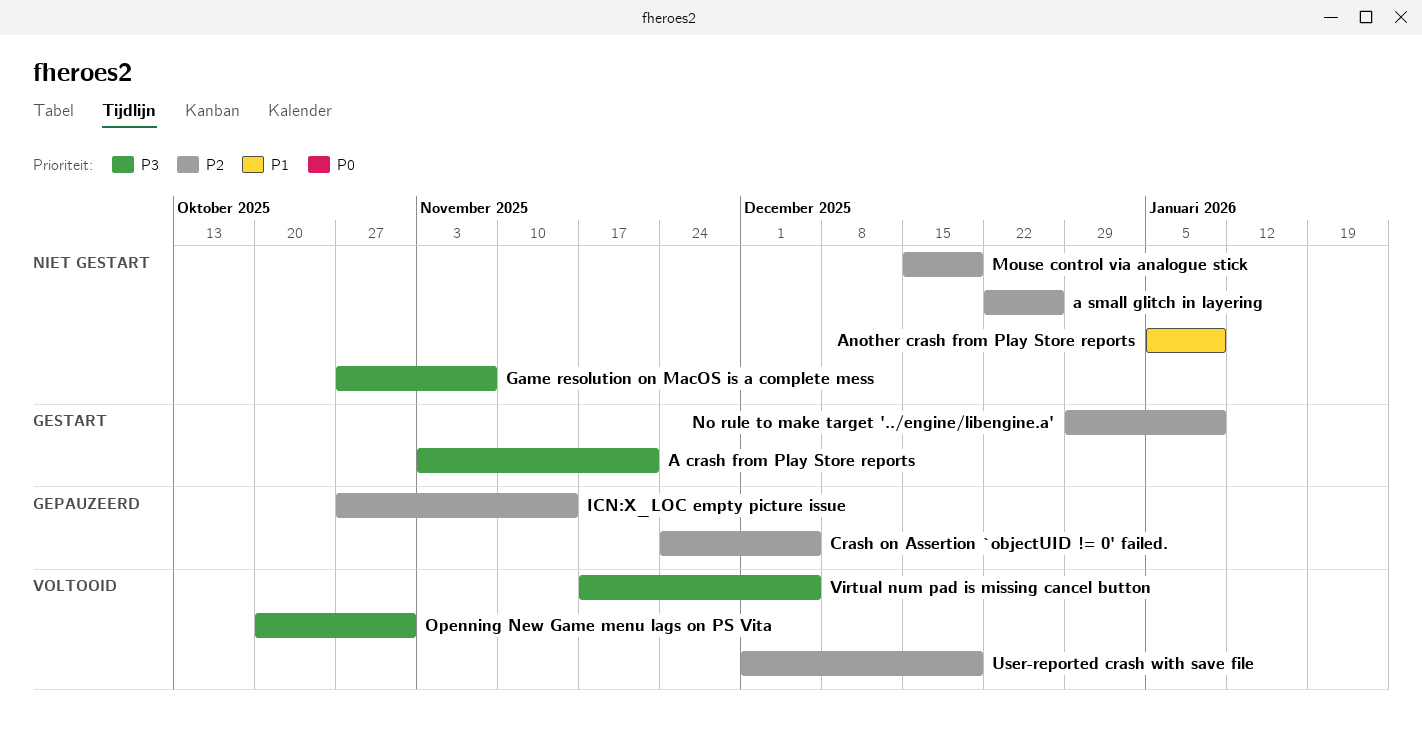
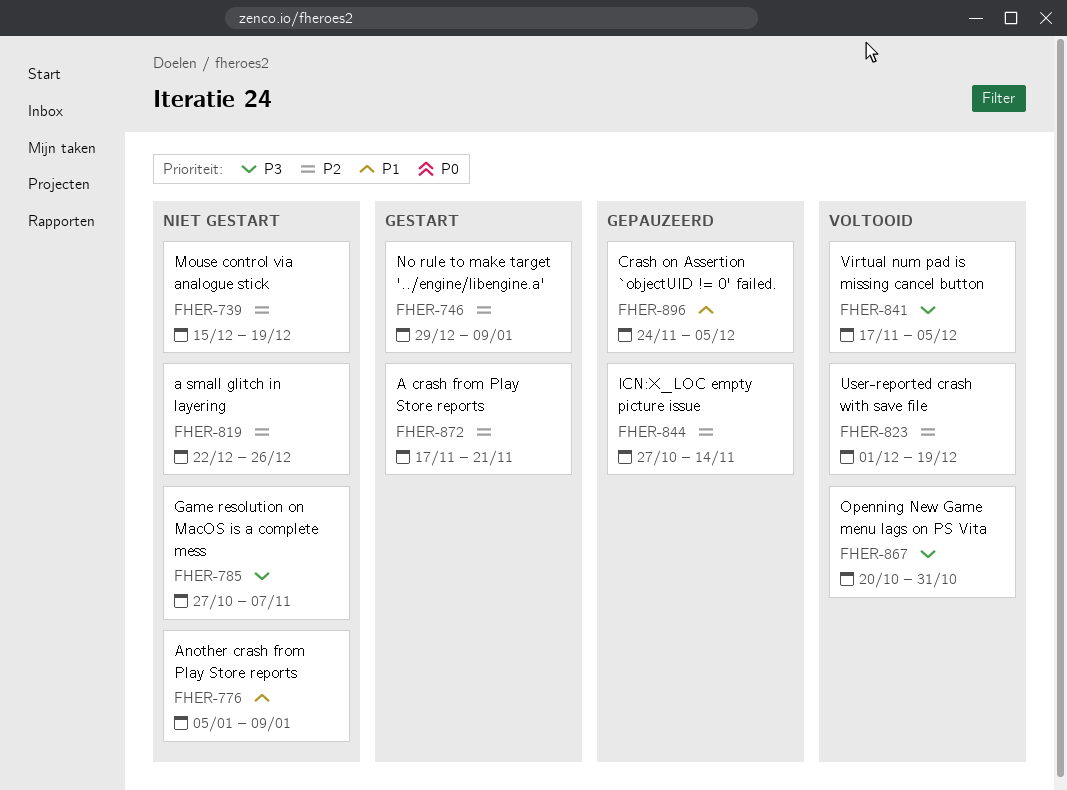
A crash from Play Store reports, priority: P3 -> P2
A crash from Play Store reports, start: Nov 3 -> Nov 17
Crash on Assertion `objectUID != 0' failed., priority: P2 -> P1

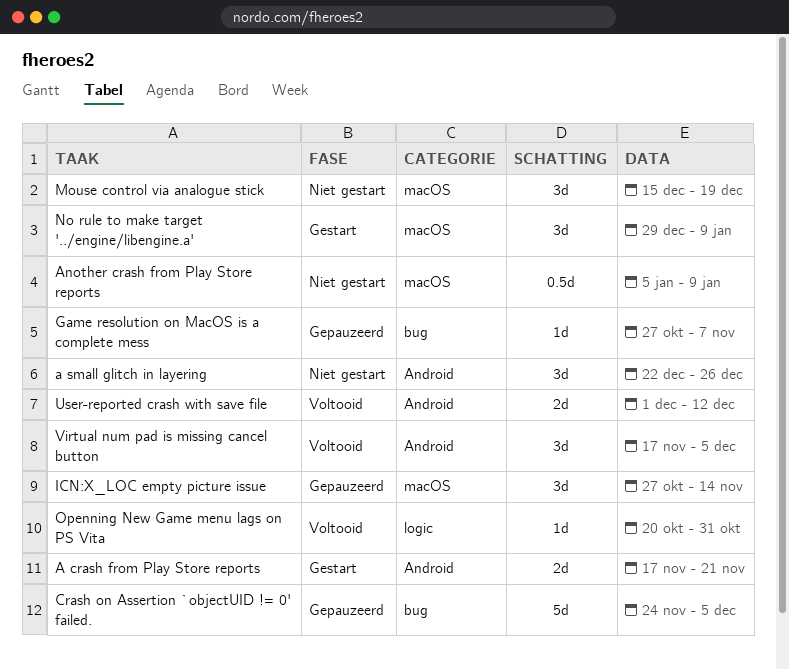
Game resolution on MacOS is a complete mess, status: Niet gestart -> Gepauzeerd
User-reported crash with save file, due: Dec 19 -> Dec 12

